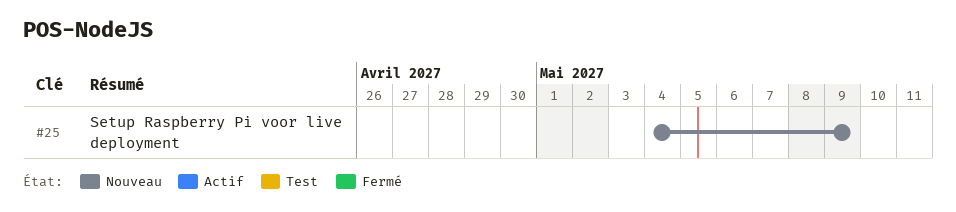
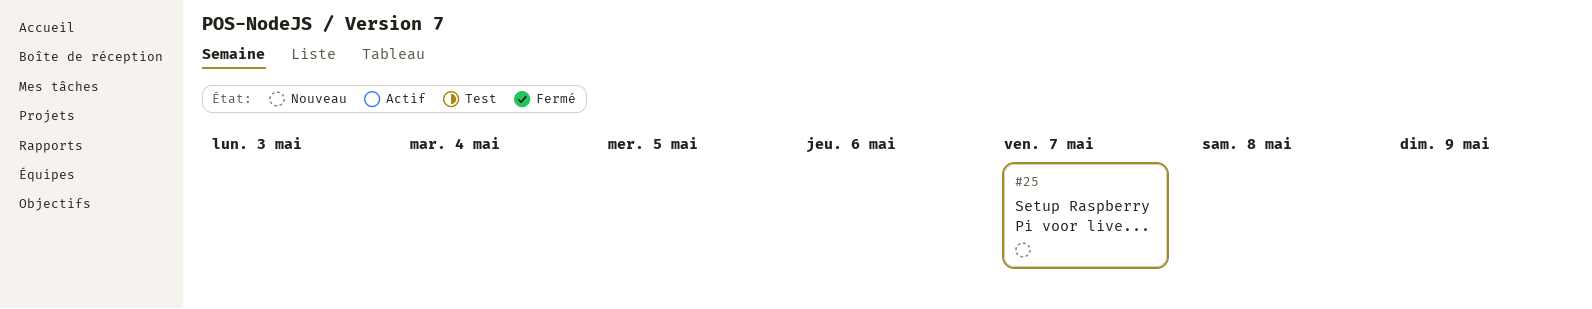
#25, due: May 9 -> May 7

